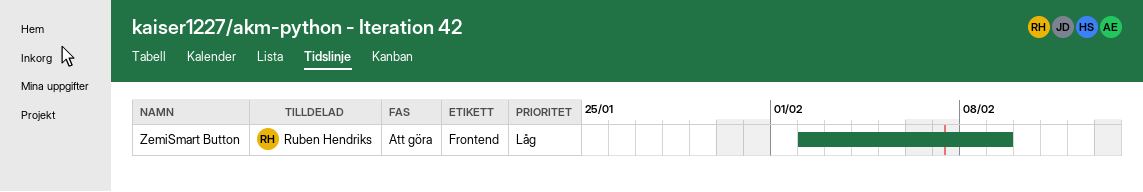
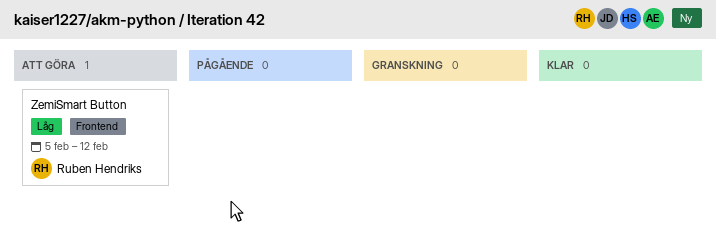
ZemiSmart Button, start: Feb 2 -> Feb 5
ZemiSmart Button, due: Feb 9 -> Feb 12

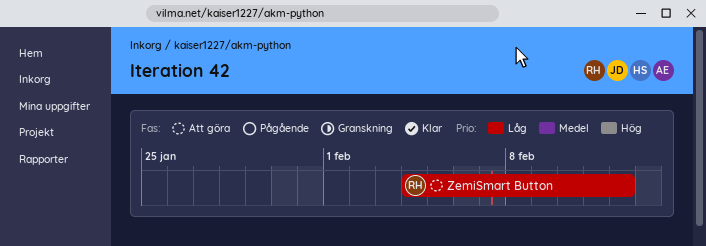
ZemiSmart Button, start: Feb 5 -> Feb 4

